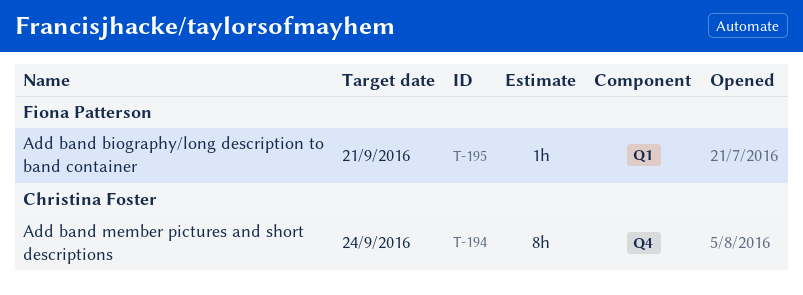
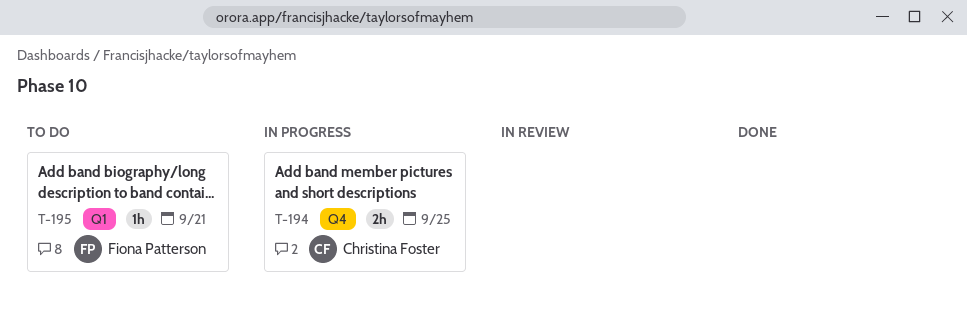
T-194, estimate: 8h -> 2h
T-194, due: Sep 24 -> Sep 25

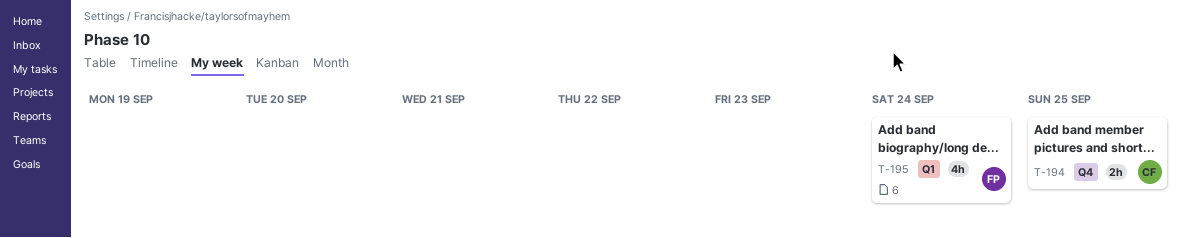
T-195, estimate: 1h -> 4h
T-195, due: Sep 21 -> Sep 24

